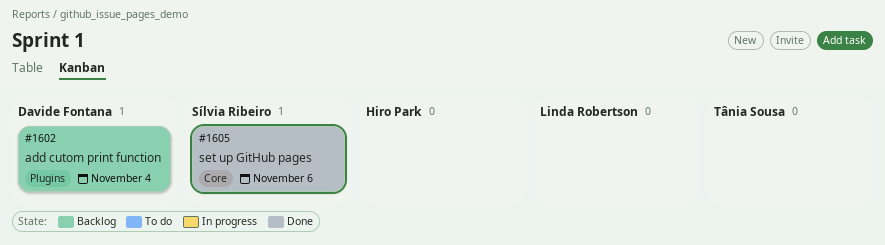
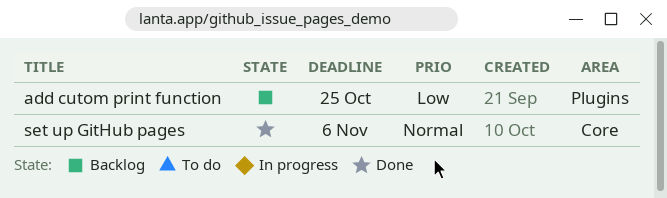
add cutom print function, due: Nov 4 -> Oct 25

